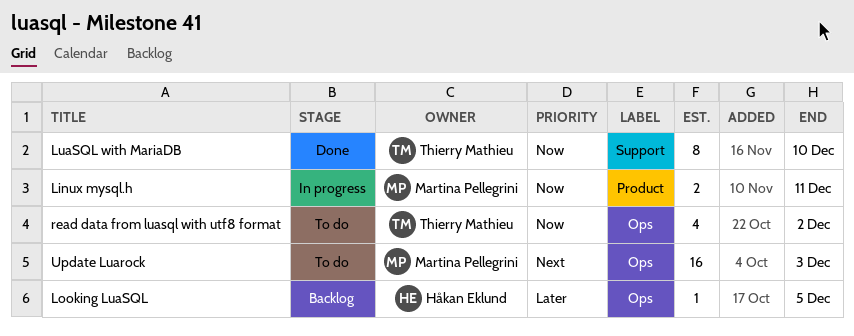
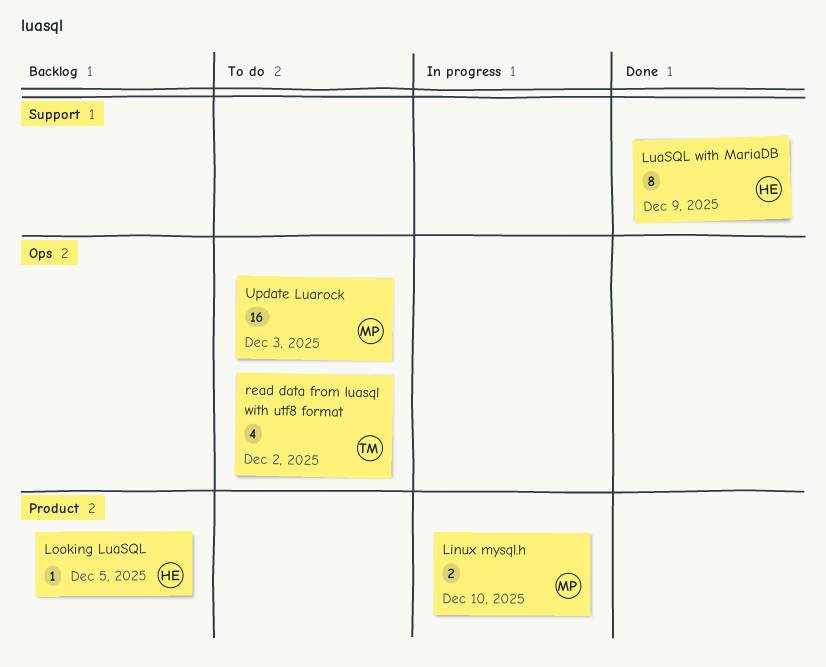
Linux mysql.h, due: Dec 11 -> Dec 10
Looking LuaSQL, label: Ops -> Product
LuaSQL with MariaDB, owner: Thierry Mathieu -> Håkan Eklund
LuaSQL with MariaDB, due: Dec 10 -> Dec 9

